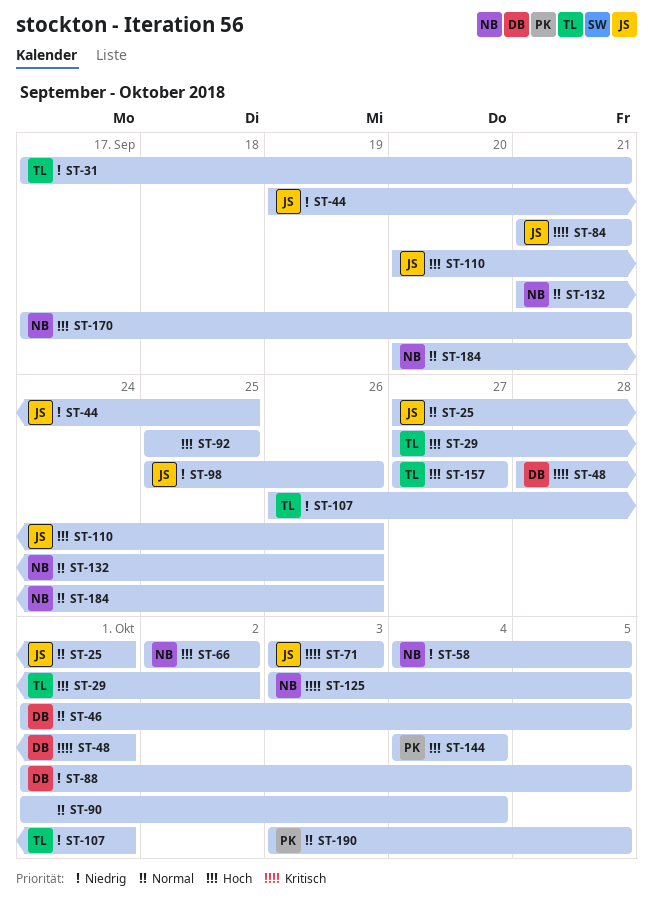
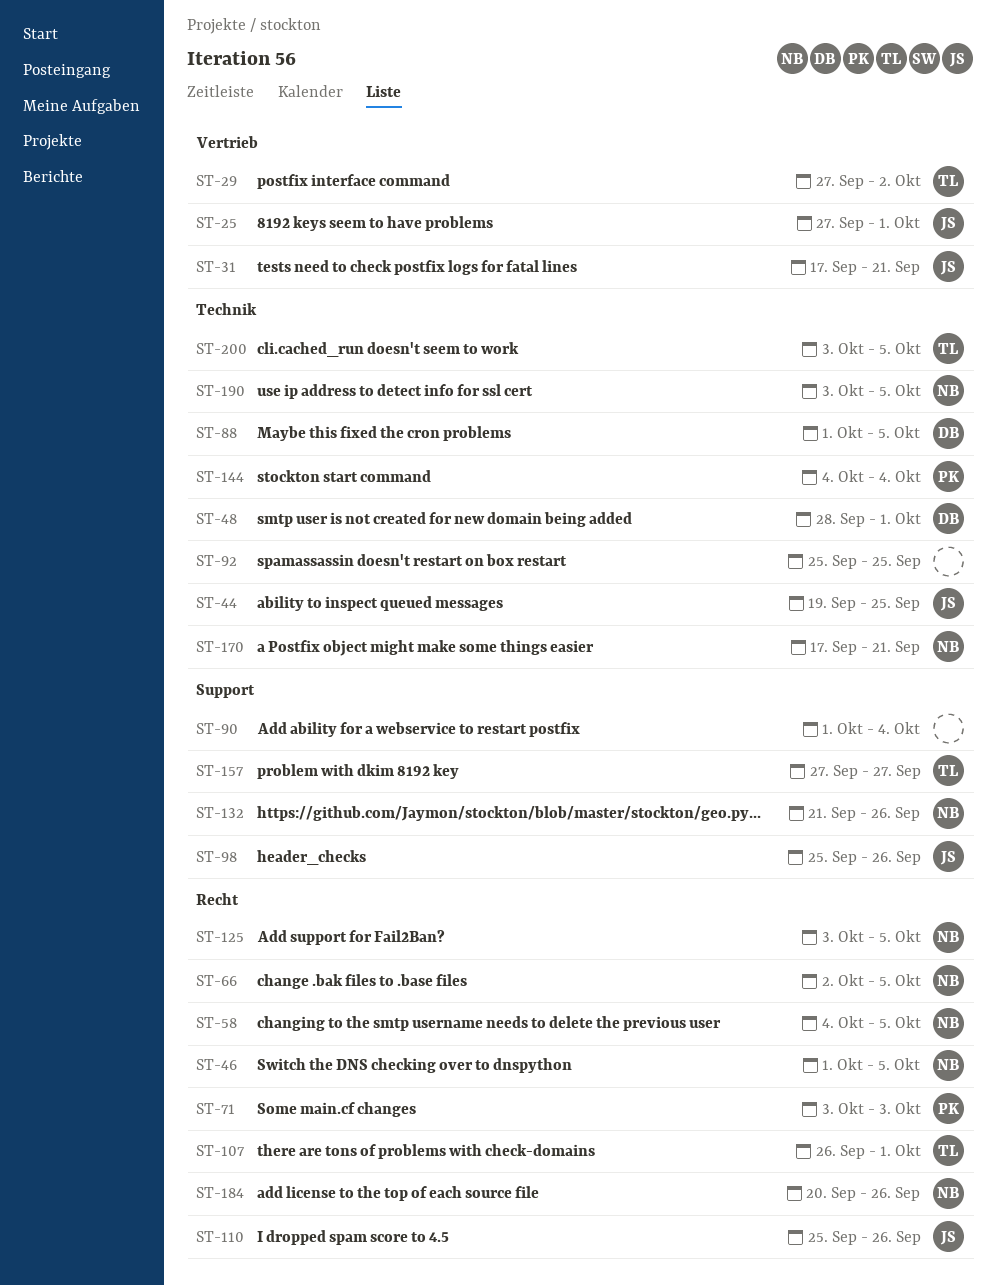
ST-31, owner: TL -> JS
ST-46, owner: DB -> NB
ST-66, due: Oct 2 -> Oct 5
ST-71, owner: JS -> PK
ST-84: present -> none
ST-110, start: Sep 20 -> Sep 25
ST-190, owner: PK -> NB
ST-200: none -> present

